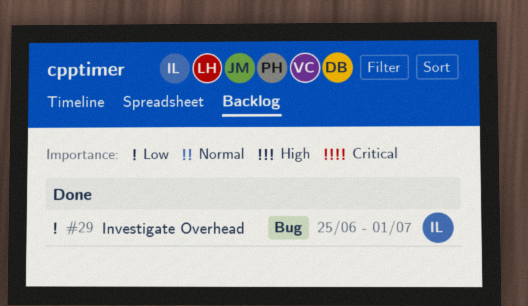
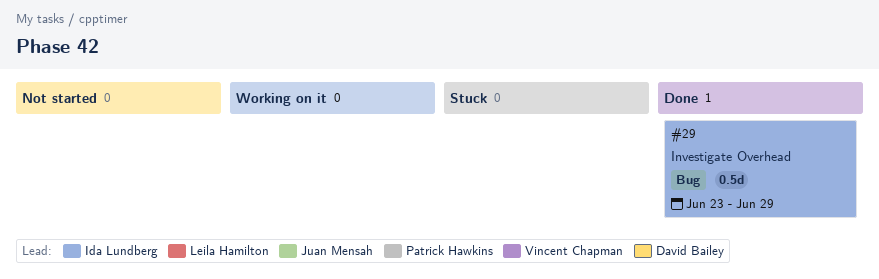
#29, start: Jun 25 -> Jun 23
#29, due: Jul 1 -> Jun 29

